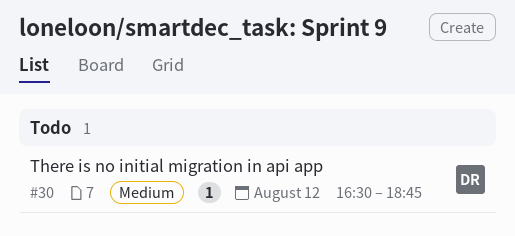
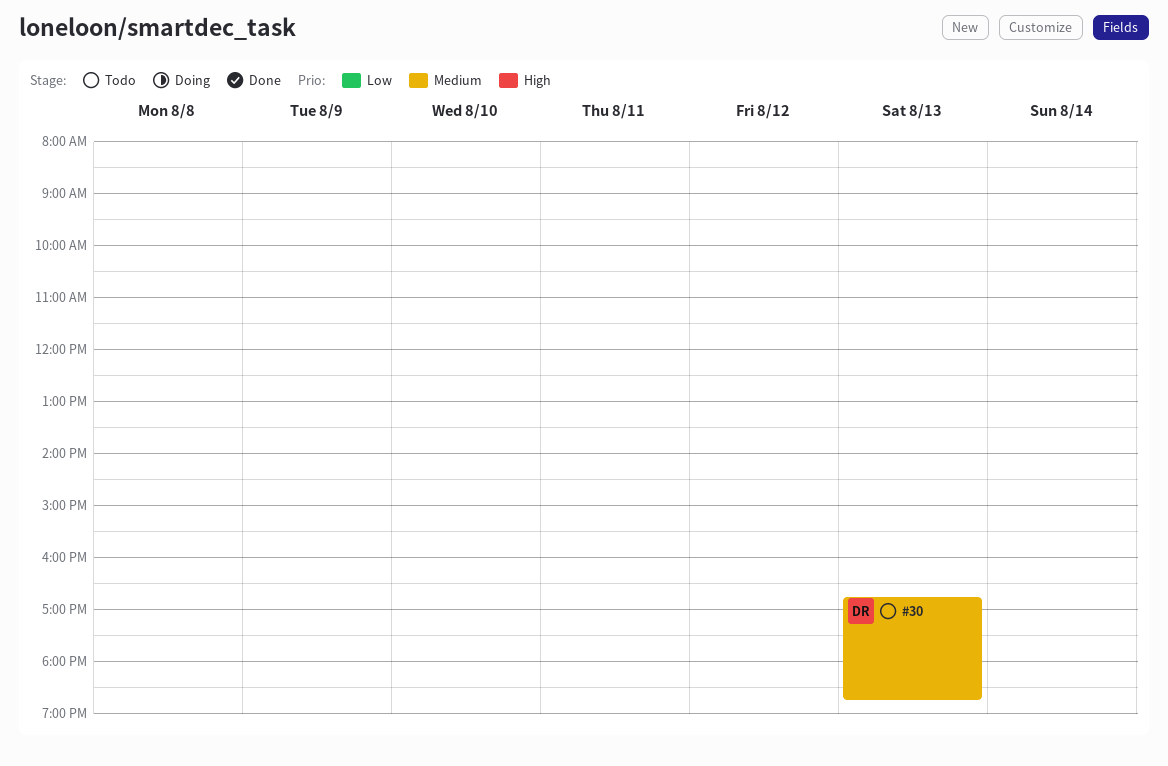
#30, day: Aug 12 -> Aug 13
#30, begins: 16:30 -> 16:45

